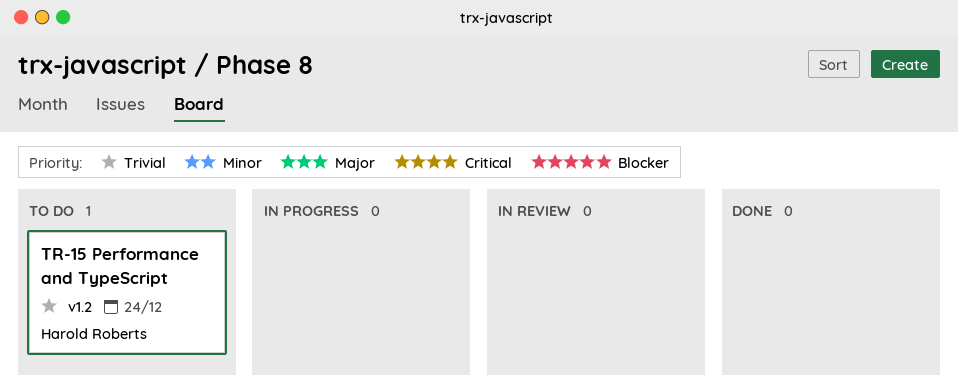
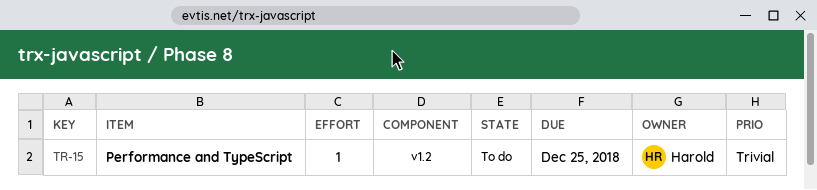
TR-15, due: Dec 24 -> Dec 25

